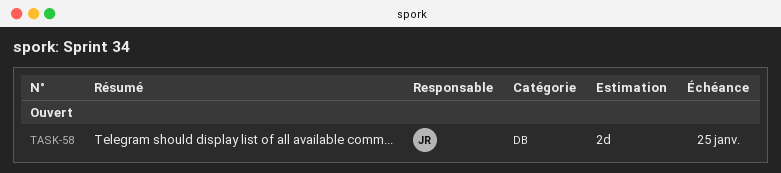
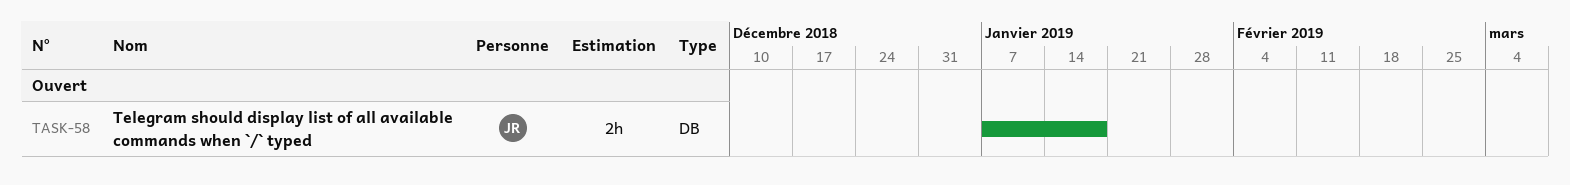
TASK-58, estimate: 2d -> 2h
TASK-58, due: Jan 25 -> Jan 18

